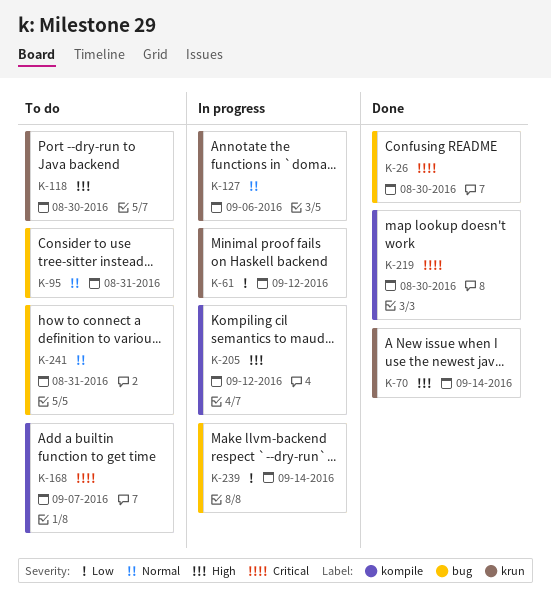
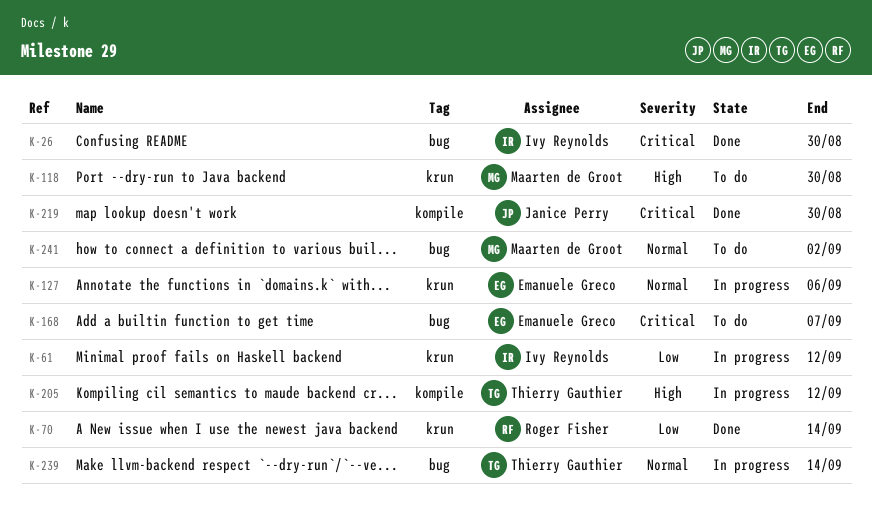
K-70, priority: High -> Low
K-95: present -> none
K-168, label: kompile -> bug
K-239, priority: Low -> Normal
K-241, due: Aug 31 -> Sep 2

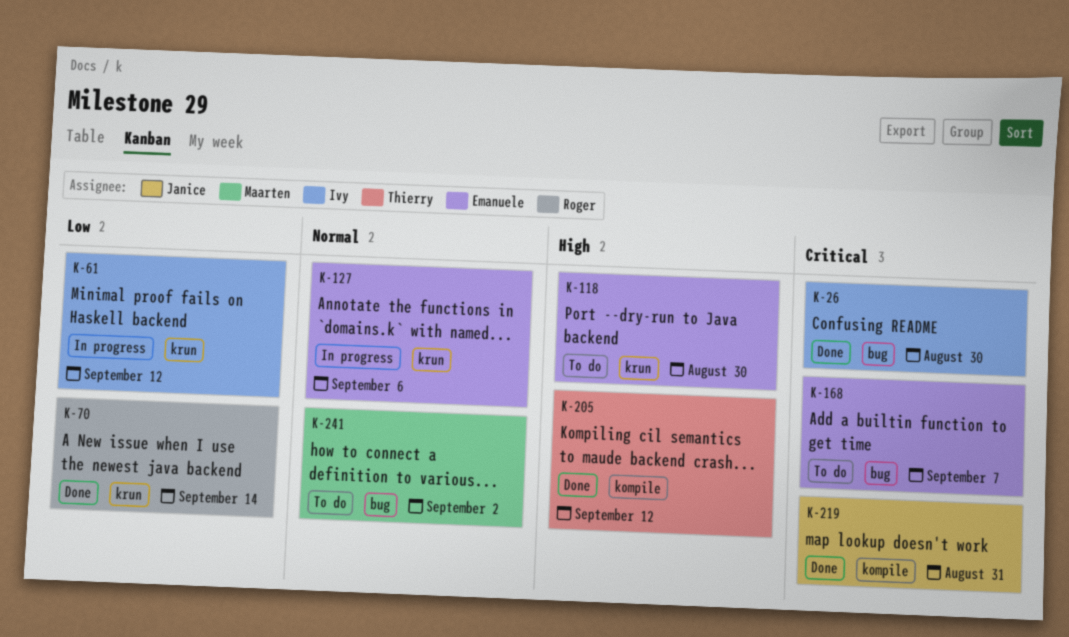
K-118, owner: Maarten de Groot -> Emanuele Greco
K-205, status: In progress -> Done
K-219, due: Aug 30 -> Aug 31
K-239: present -> none

